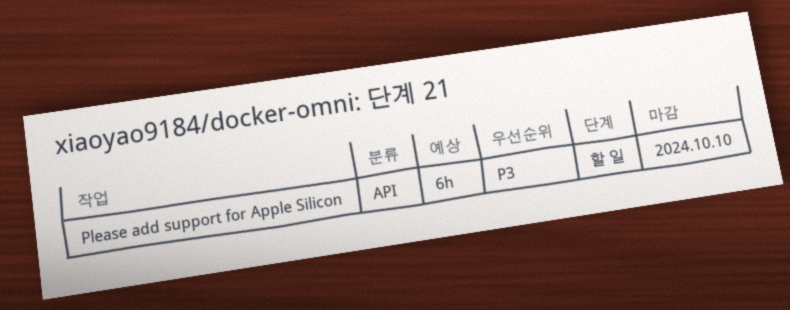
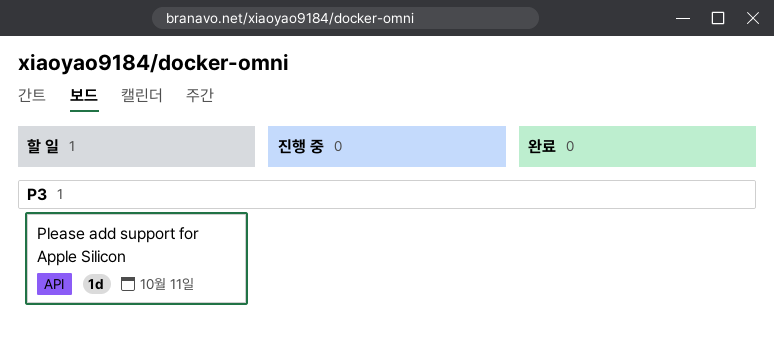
Please add support for Apple Silicon, estimate: 6h -> 1d
Please add support for Apple Silicon, due: Oct 10 -> Oct 11

